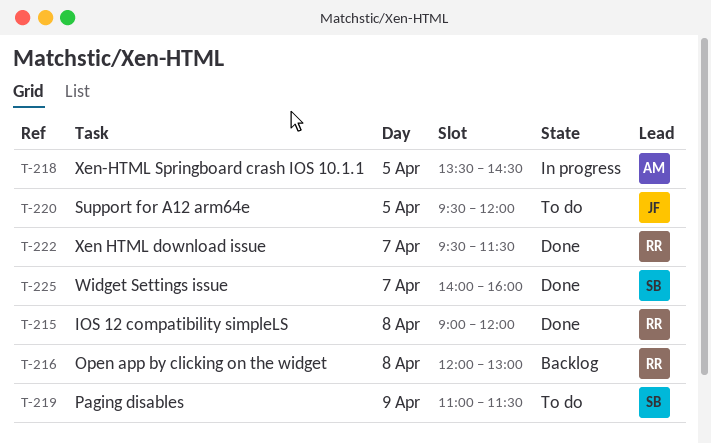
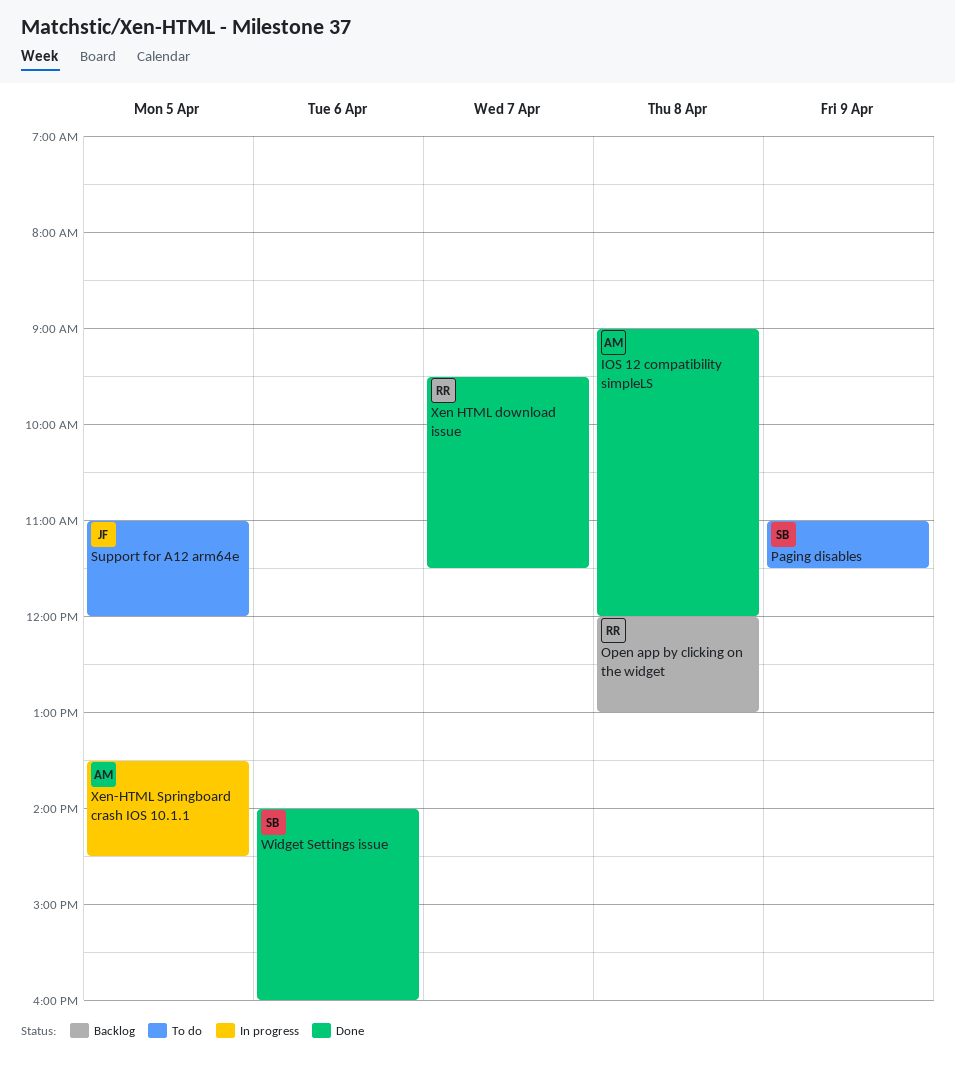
IOS 12 compatibility simpleLS, owner: RR -> AM
Support for A12 arm64e, begins: 09:30 -> 11:00
Widget Settings issue, day: Apr 7 -> Apr 6

